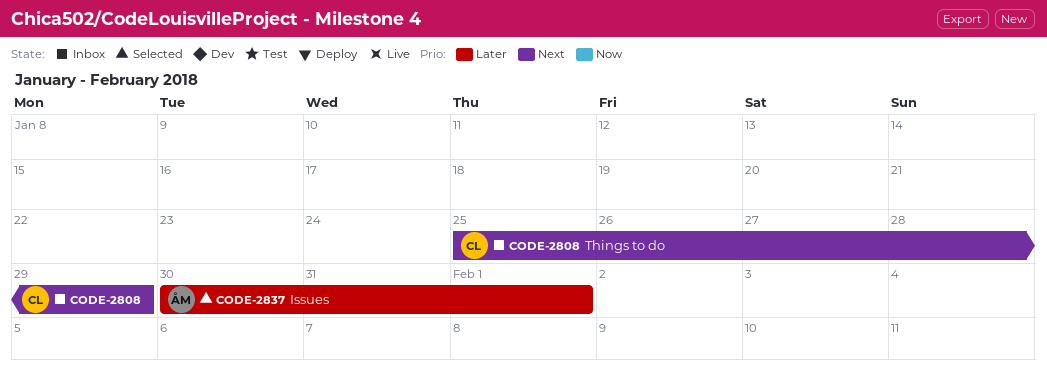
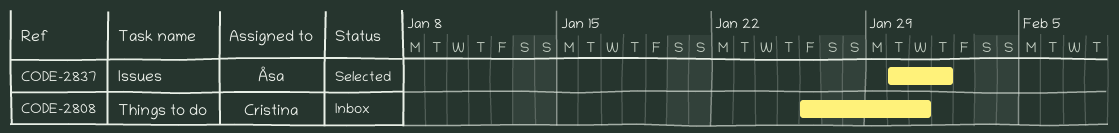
CODE-2808, start: Jan 25 -> Jan 26
CODE-2808, due: Jan 29 -> Jan 31

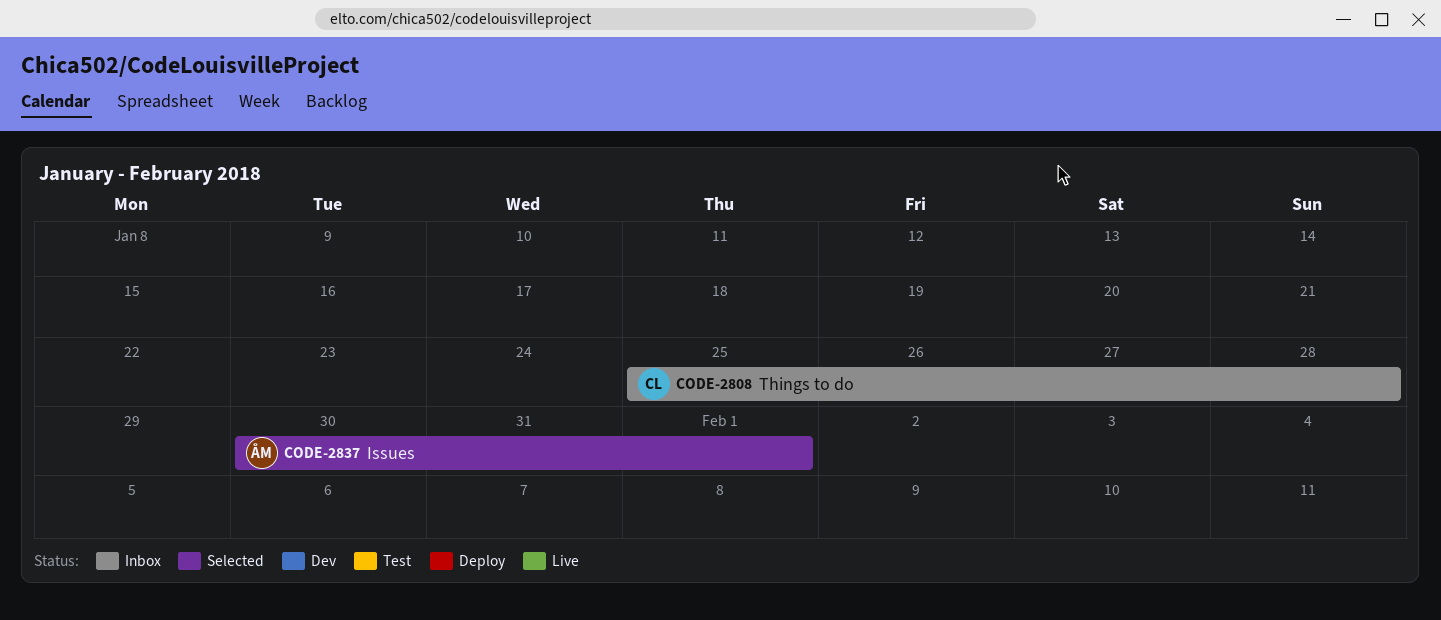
CODE-2808, start: Jan 26 -> Jan 25
CODE-2808, due: Jan 31 -> Jan 28

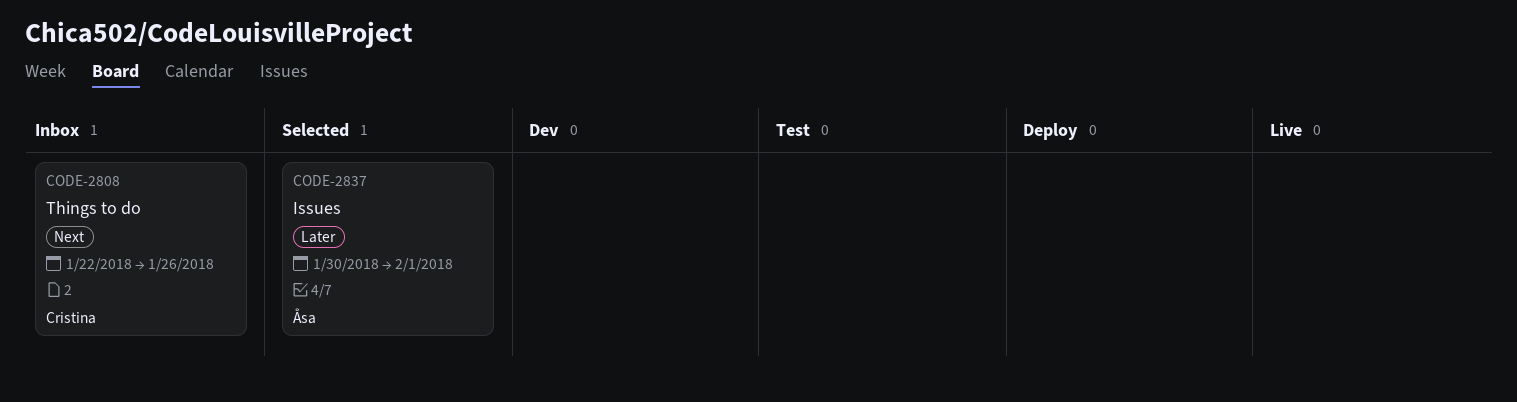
CODE-2808, start: Jan 25 -> Jan 22
CODE-2808, due: Jan 28 -> Jan 26

